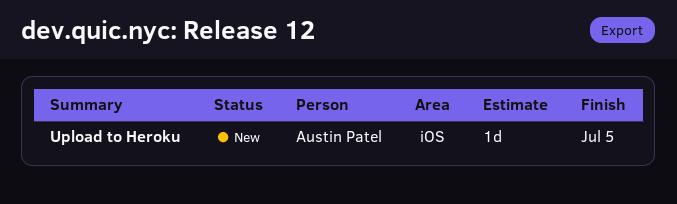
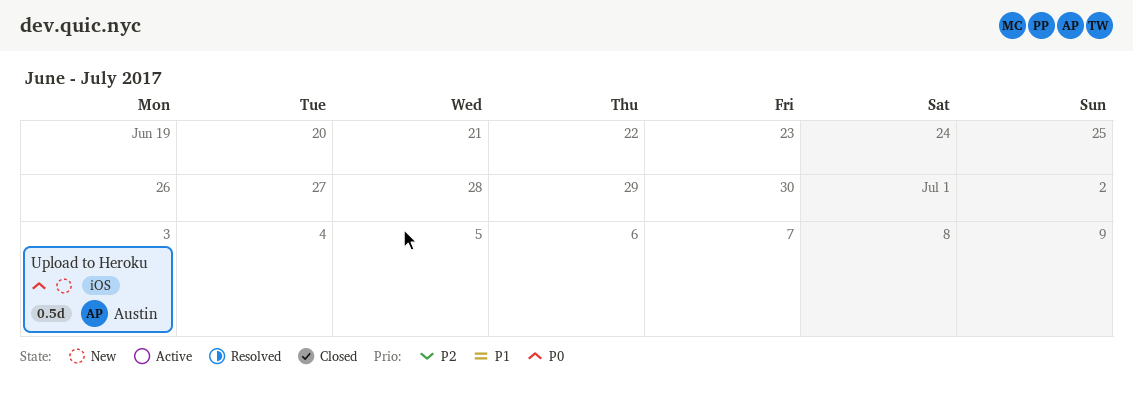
Upload to Heroku, estimate: 1d -> 0.5d
Upload to Heroku, due: Jul 5 -> Jul 3

